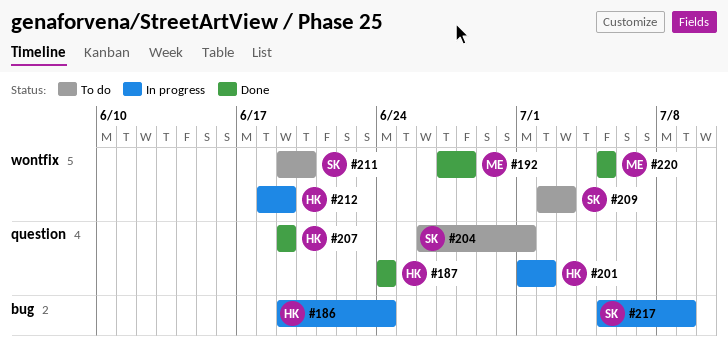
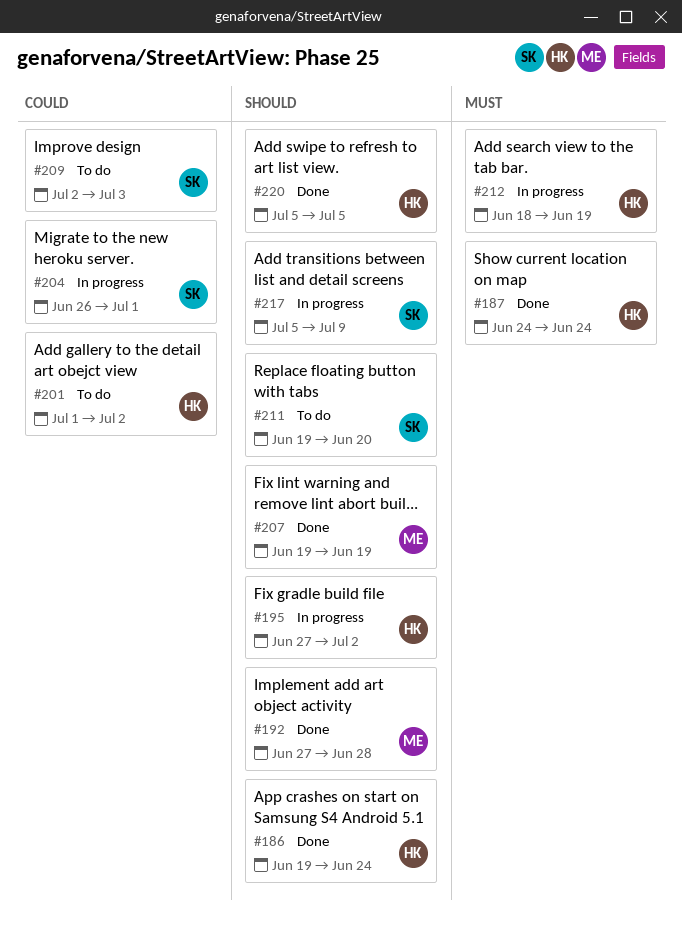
#186, status: In progress -> Done
#195: none -> present
#201, status: In progress -> To do
#204, status: To do -> In progress
#207, owner: HK -> ME
#220, owner: ME -> HK

